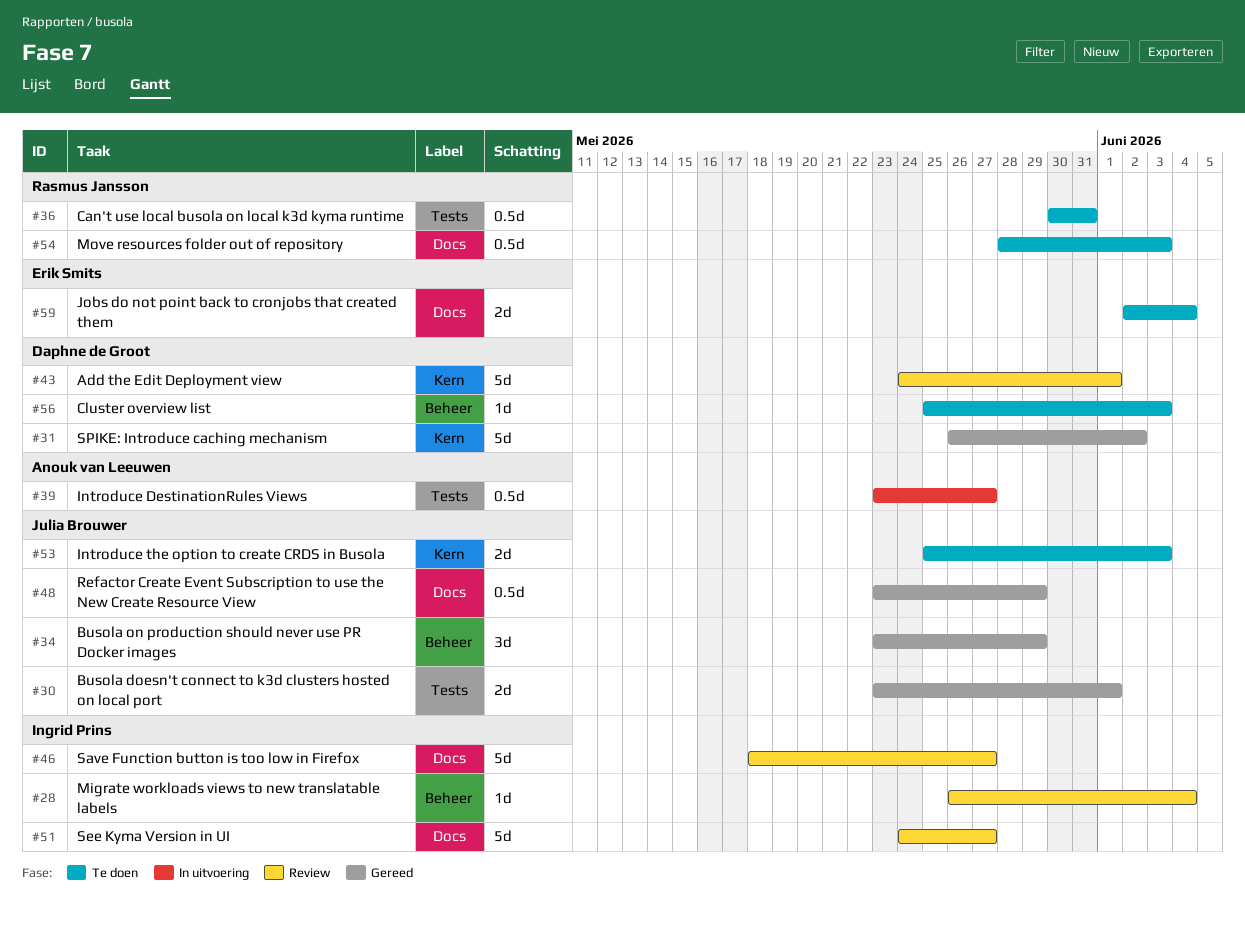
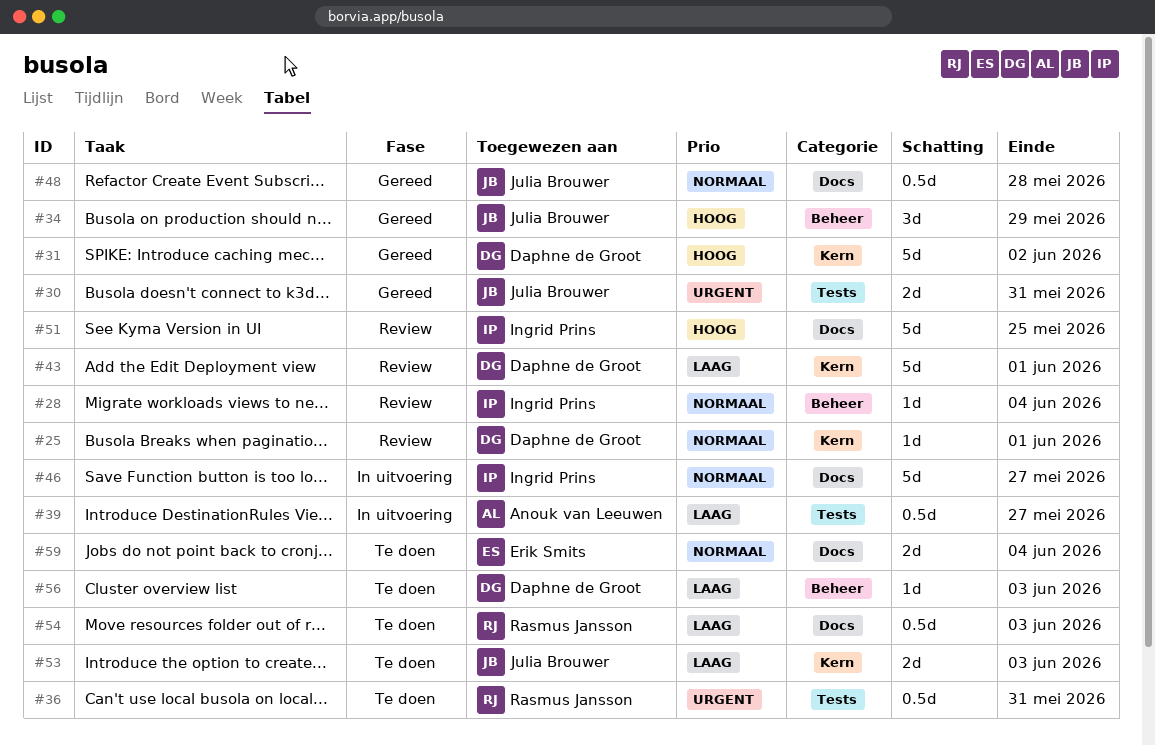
#25: none -> present
#30, due: Jun 1 -> May 31
#46, status: Review -> In uitvoering
#48, due: May 29 -> May 28
#51, due: May 27 -> May 25

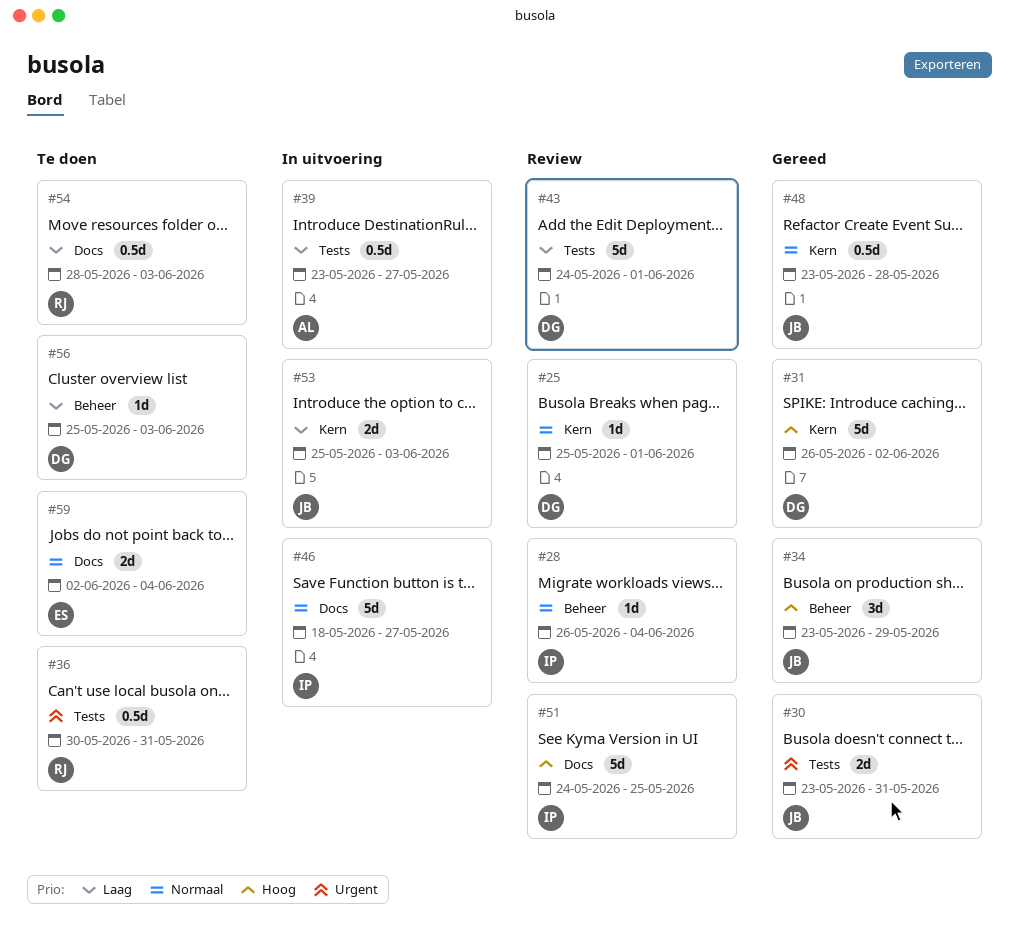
#43, label: Kern -> Tests
#48, label: Docs -> Kern
#53, status: Te doen -> In uitvoering

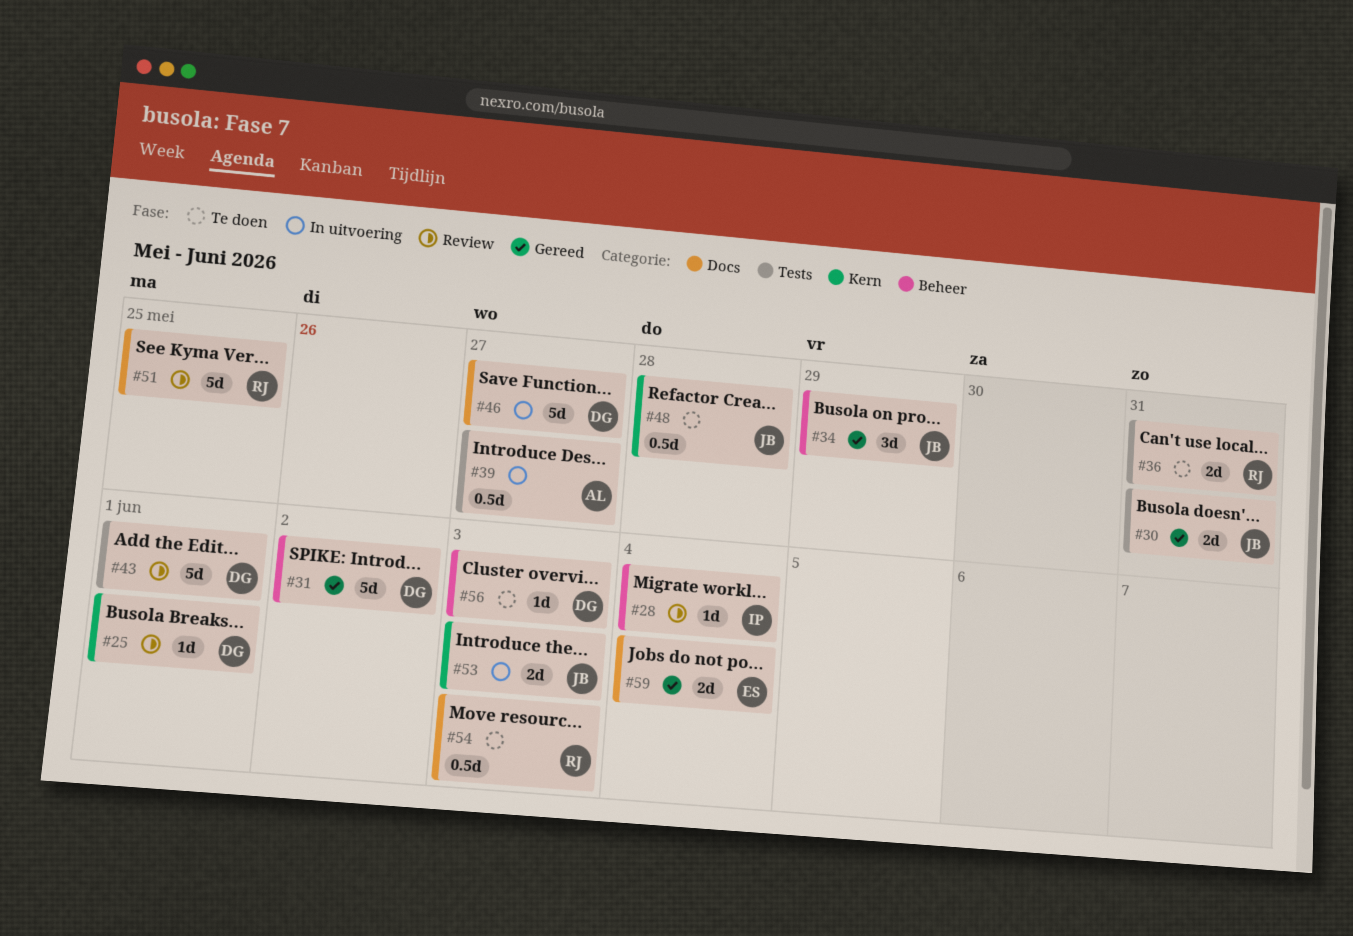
#31, label: Kern -> Beheer
#36, estimate: 0.5d -> 2d
#46, owner: IP -> DG
#48, status: Gereed -> Te doen
#51, owner: IP -> RJ
#59, status: Te doen -> Gereed

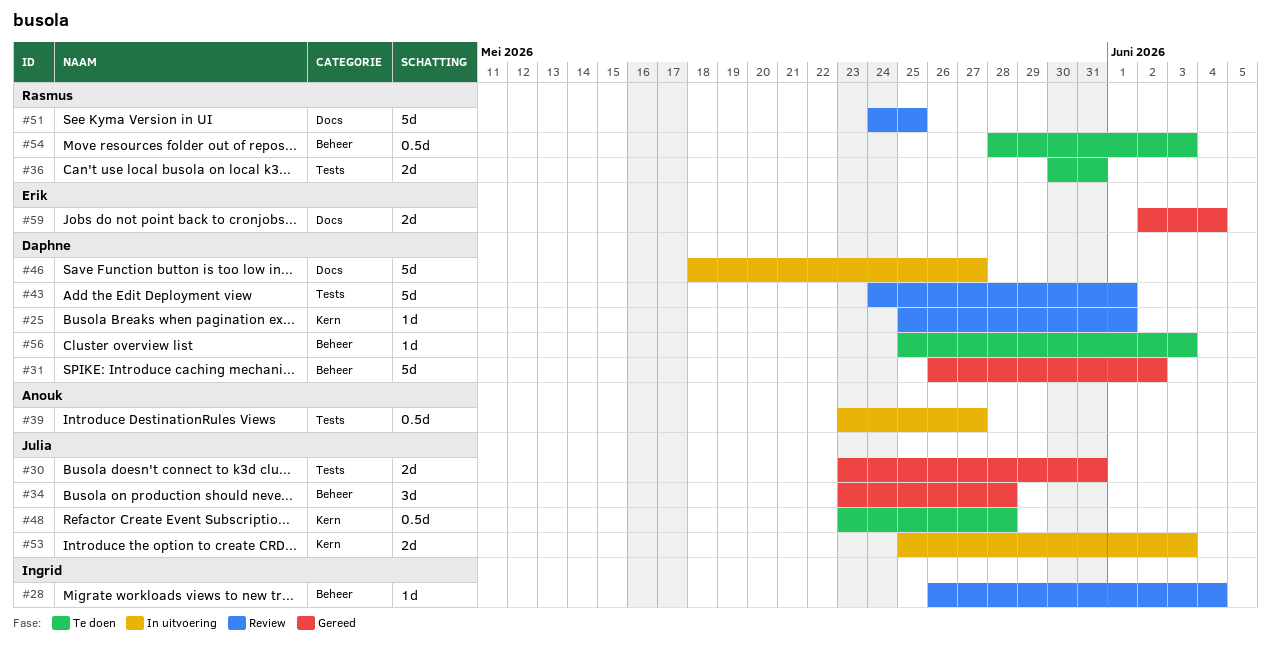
#34, due: May 29 -> May 28
#54, label: Docs -> Beheer

